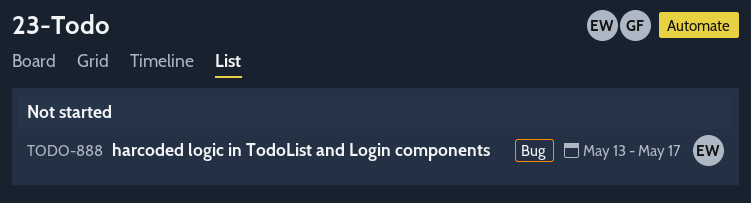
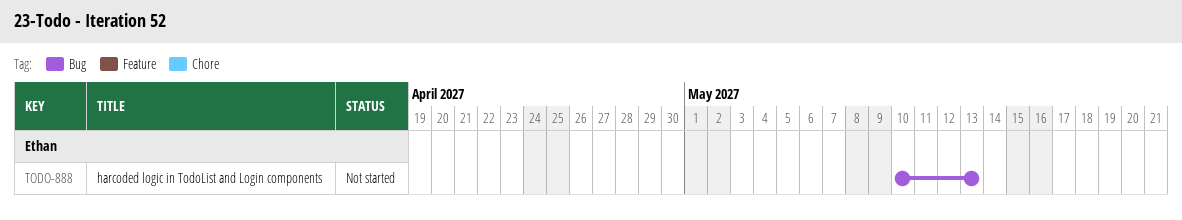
TODO-888, start: May 13 -> May 10
TODO-888, due: May 17 -> May 13

